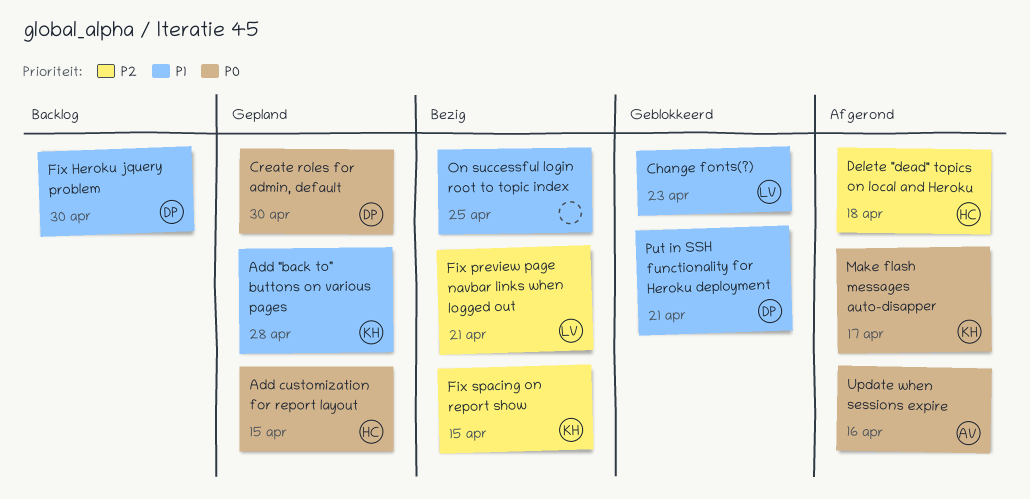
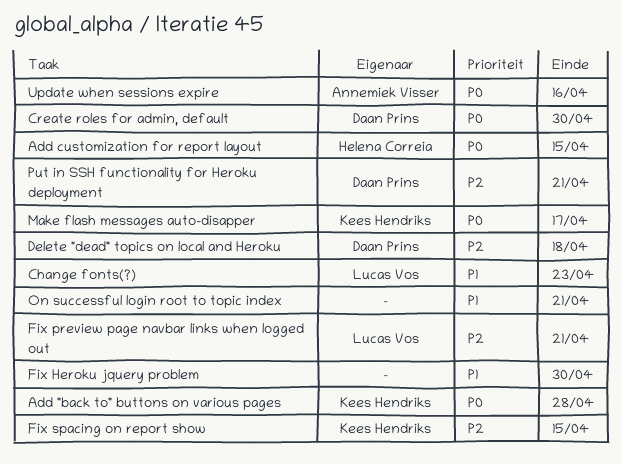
Add "back to" buttons on various pages, priority: P1 -> P0
Delete "dead" topics on local and Heroku, owner: Helena Correia -> Daan Prins
Fix Heroku jquery problem, owner: Daan Prins -> none
On successful login root to topic index, due: Apr 25 -> Apr 21
Put in SSH functionality for Heroku deployment, priority: P1 -> P2

